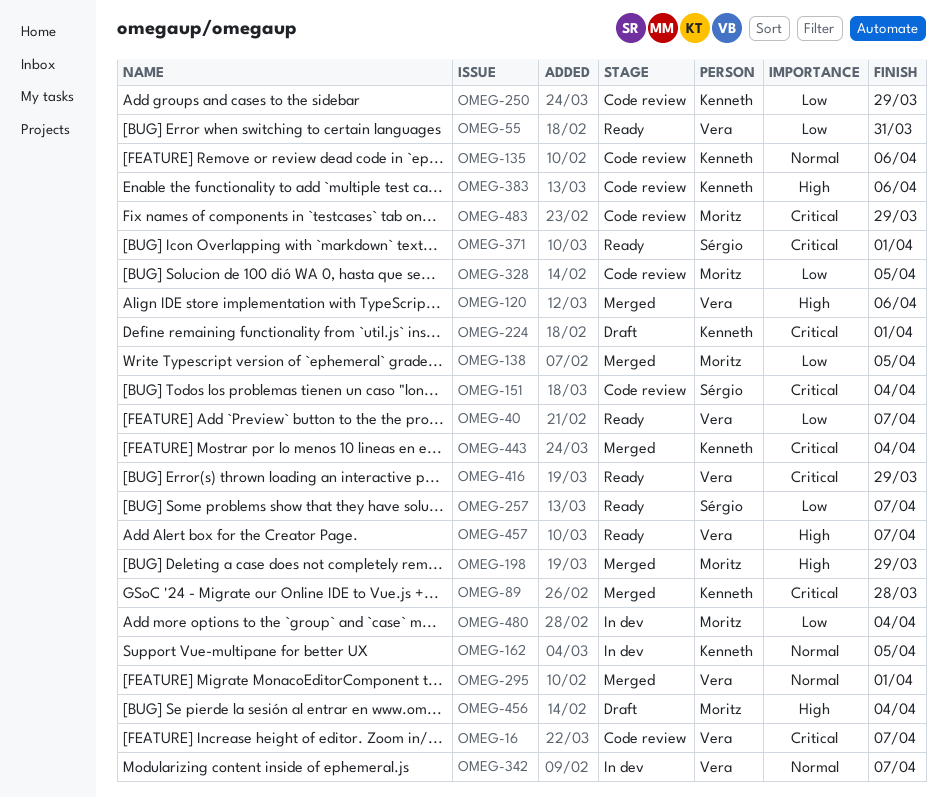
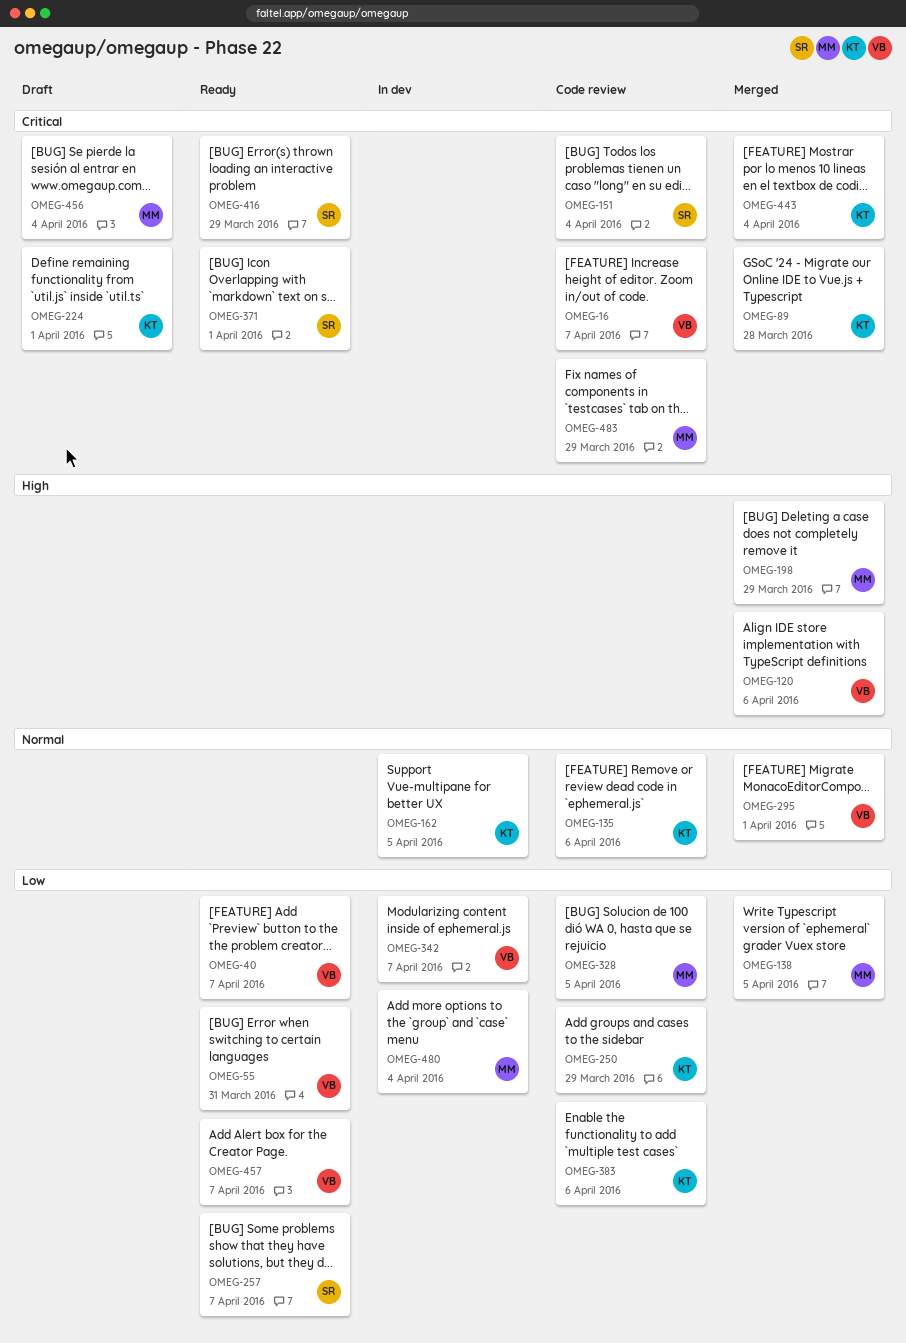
OMEG-342, priority: Normal -> Low
OMEG-383, priority: High -> Low
OMEG-416, owner: Vera -> Sérgio
OMEG-456, priority: High -> Critical
OMEG-457, priority: High -> Low

